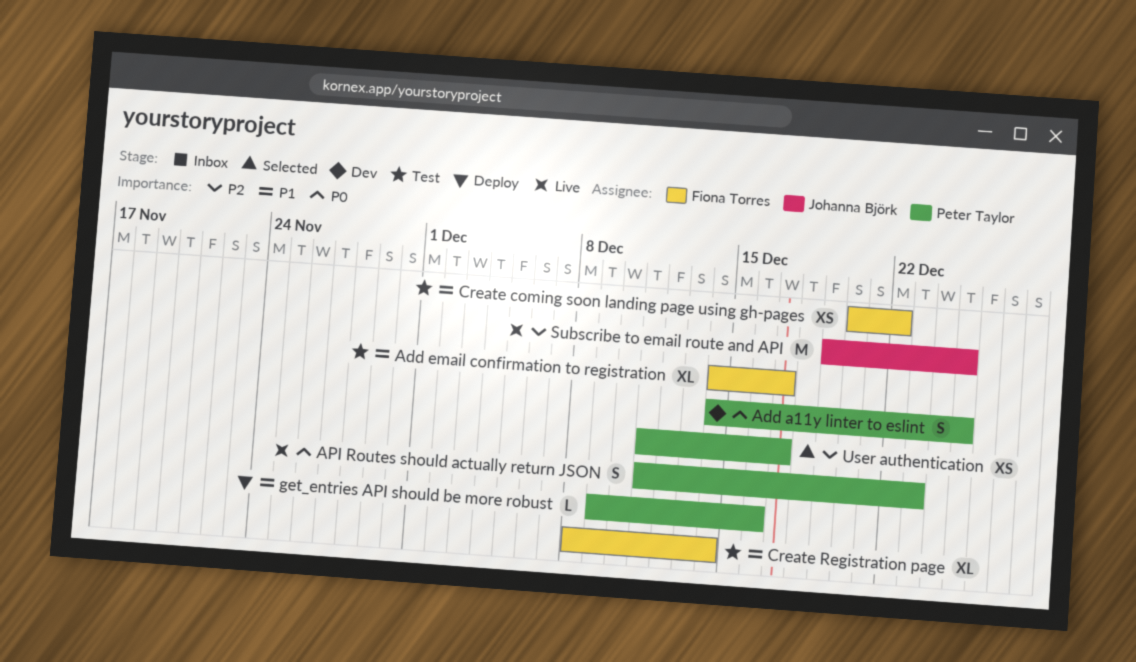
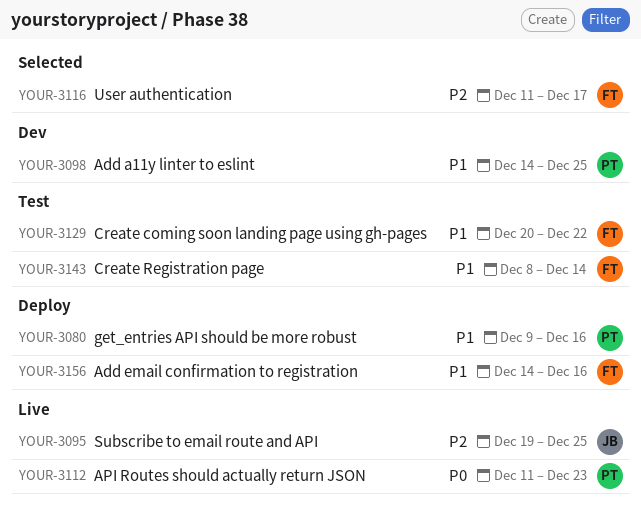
Add a11y linter to eslint, priority: P0 -> P1
Add email confirmation to registration, status: Test -> Deploy
Add email confirmation to registration, due: Dec 17 -> Dec 16
User authentication, owner: Peter Taylor -> Fiona Torres

